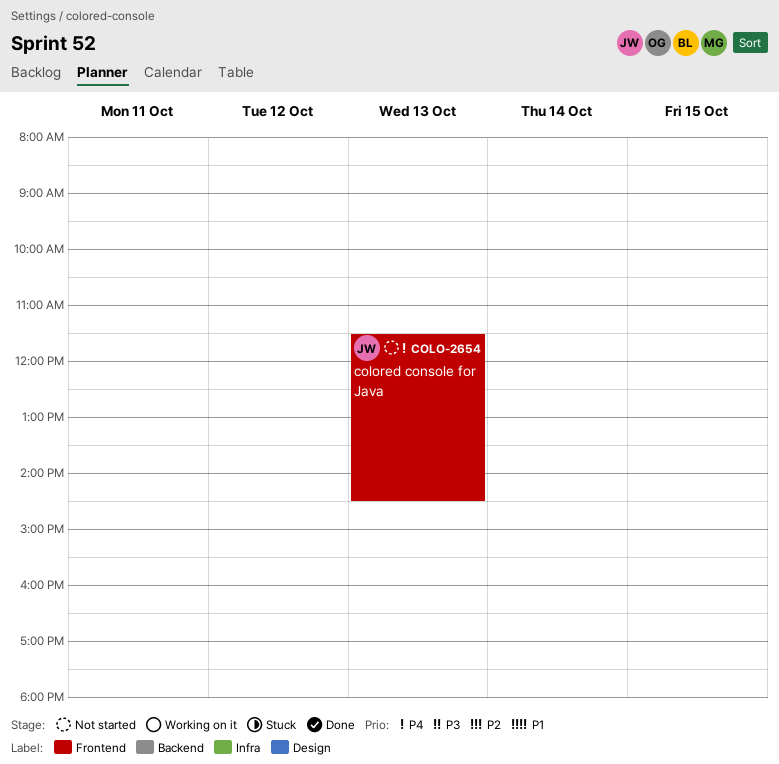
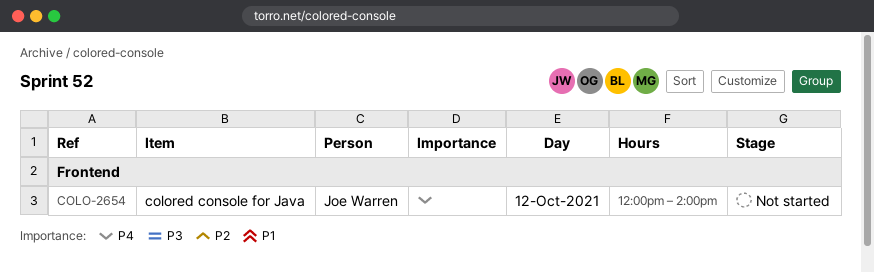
COLO-2654, day: Oct 13 -> Oct 12
COLO-2654, begins: 11:30 -> 12:00
COLO-2654, ends: 14:30 -> 14:00

